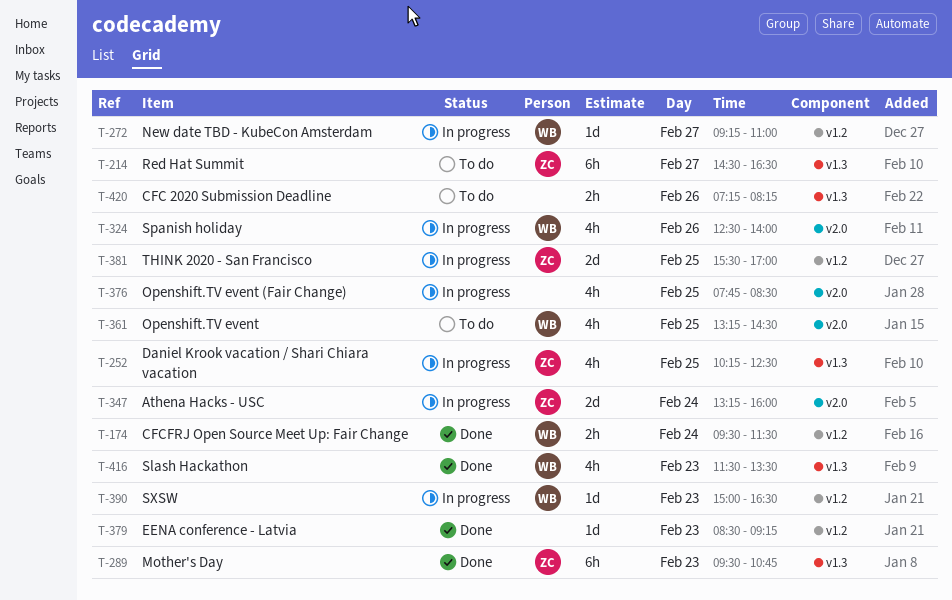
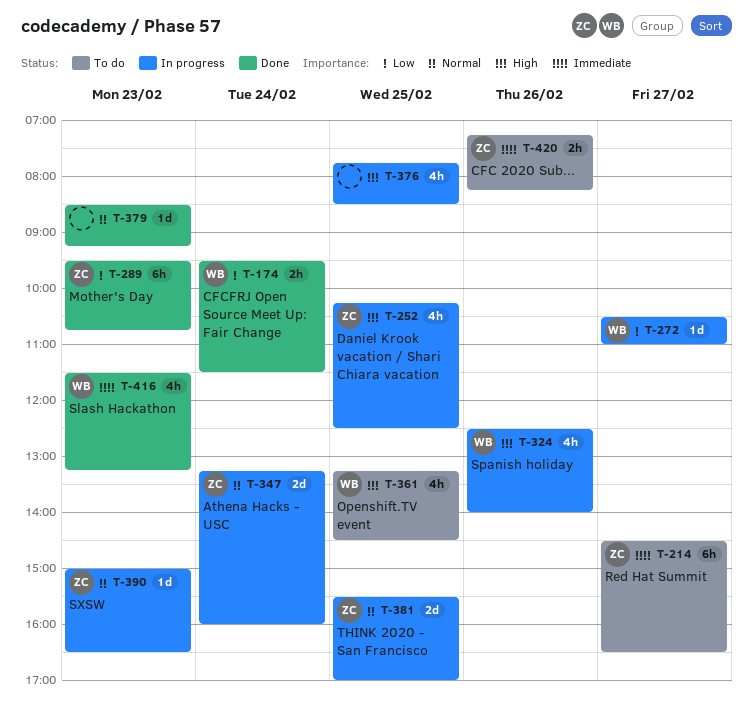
T-272, begins: 09:15 -> 10:30
T-390, owner: WB -> ZC
T-416, ends: 13:30 -> 13:15
T-420, owner: none -> ZC

